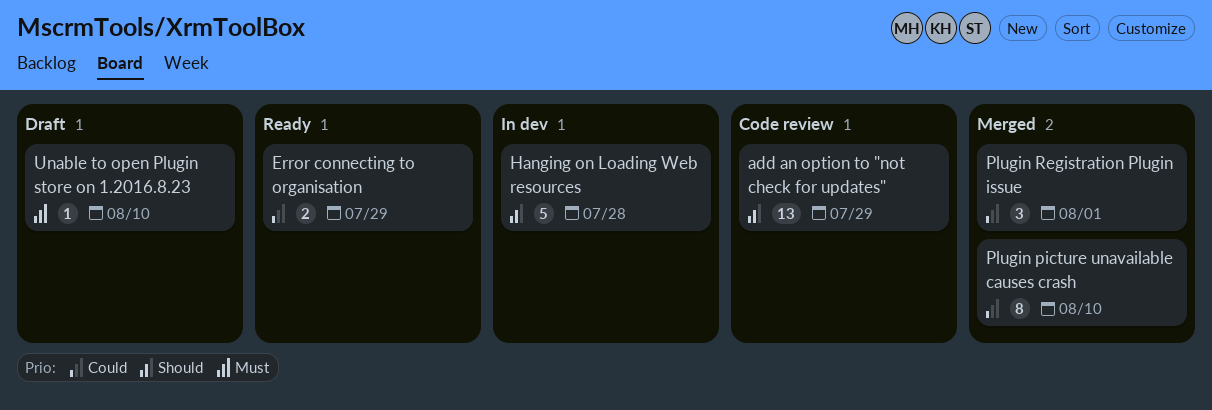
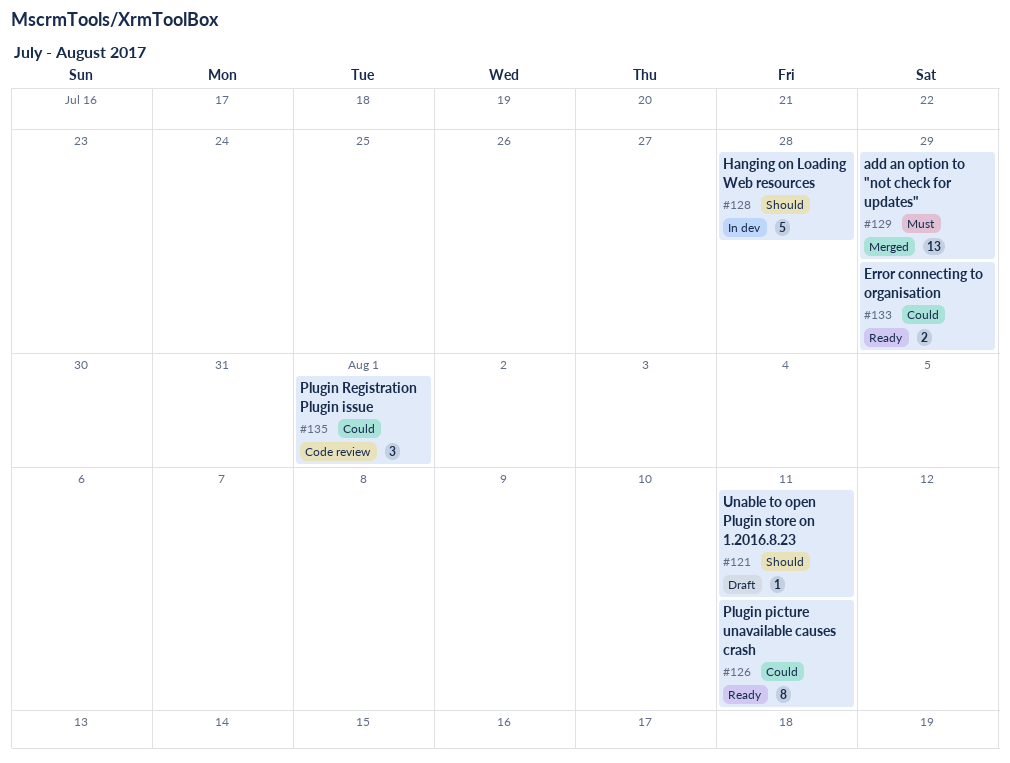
add an option to "not check for updates", status: Code review -> Merged
add an option to "not check for updates", priority: Should -> Must
Plugin picture unavailable causes crash, status: Merged -> Ready
Plugin picture unavailable causes crash, due: Aug 10 -> Aug 11
Plugin Registration Plugin issue, status: Merged -> Code review
Unable to open Plugin store on 1.2016.8.23, priority: Must -> Should
Unable to open Plugin store on 1.2016.8.23, due: Aug 10 -> Aug 11

